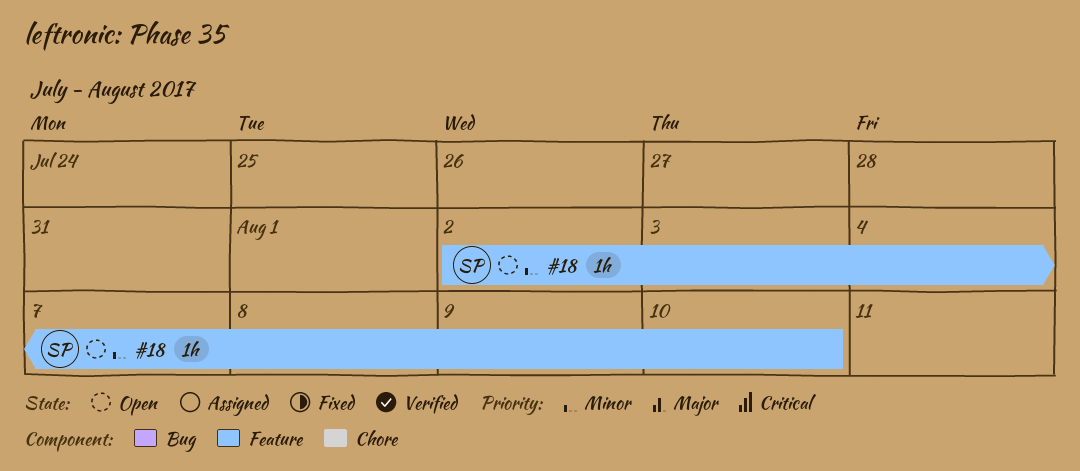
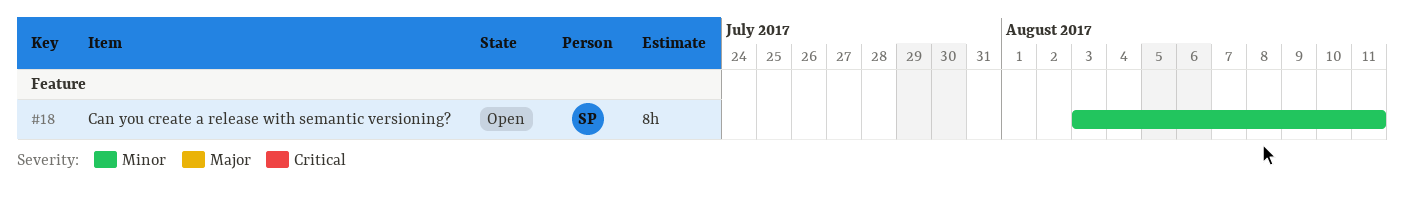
#18, estimate: 1h -> 8h
#18, start: Aug 2 -> Aug 3
#18, due: Aug 10 -> Aug 11

